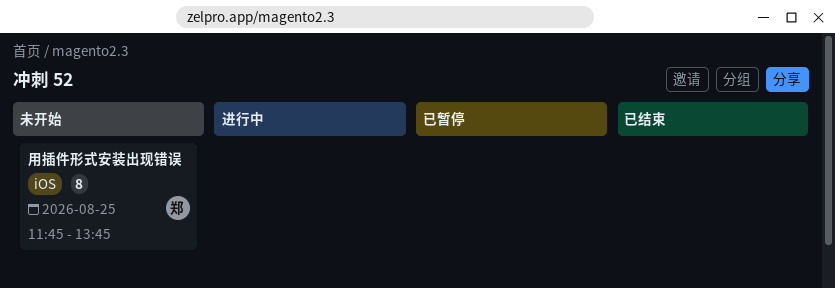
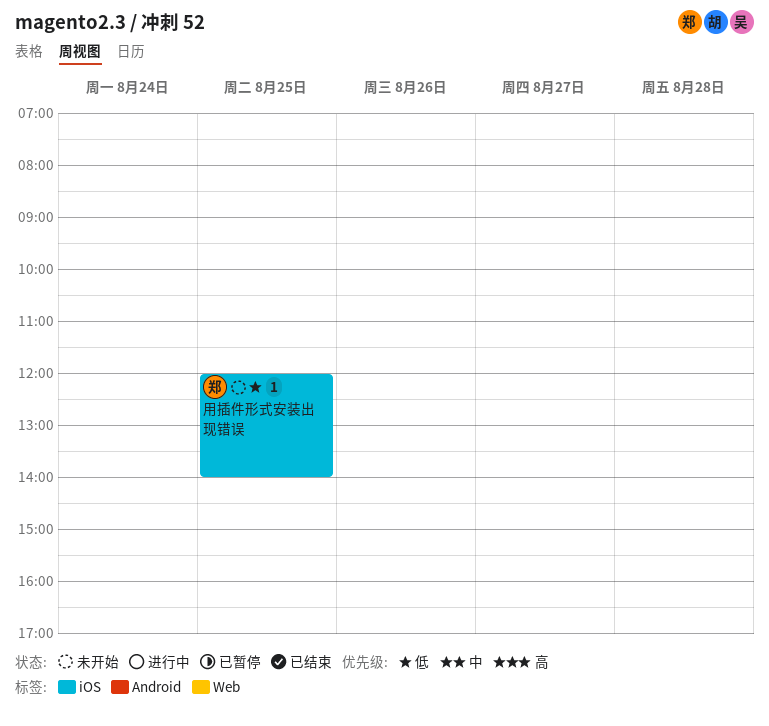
用插件形式安装出现错误, estimate: 8 -> 1
用插件形式安装出现错误, begins: 11:45 -> 12:00
用插件形式安装出现错误, ends: 13:45 -> 14:00

